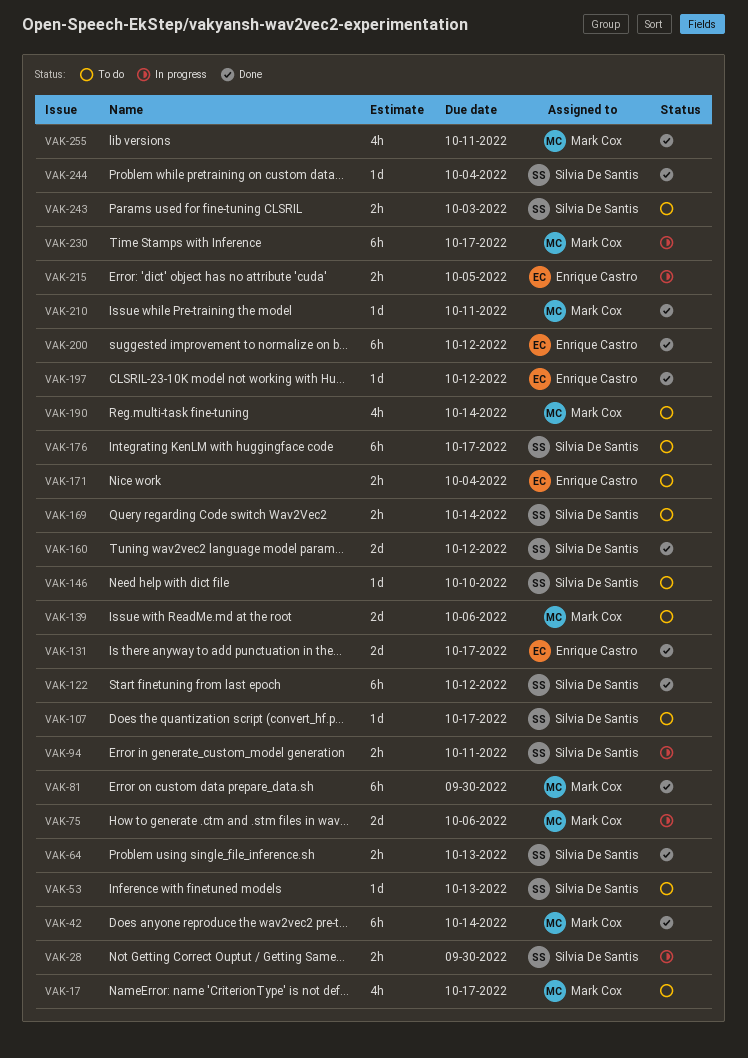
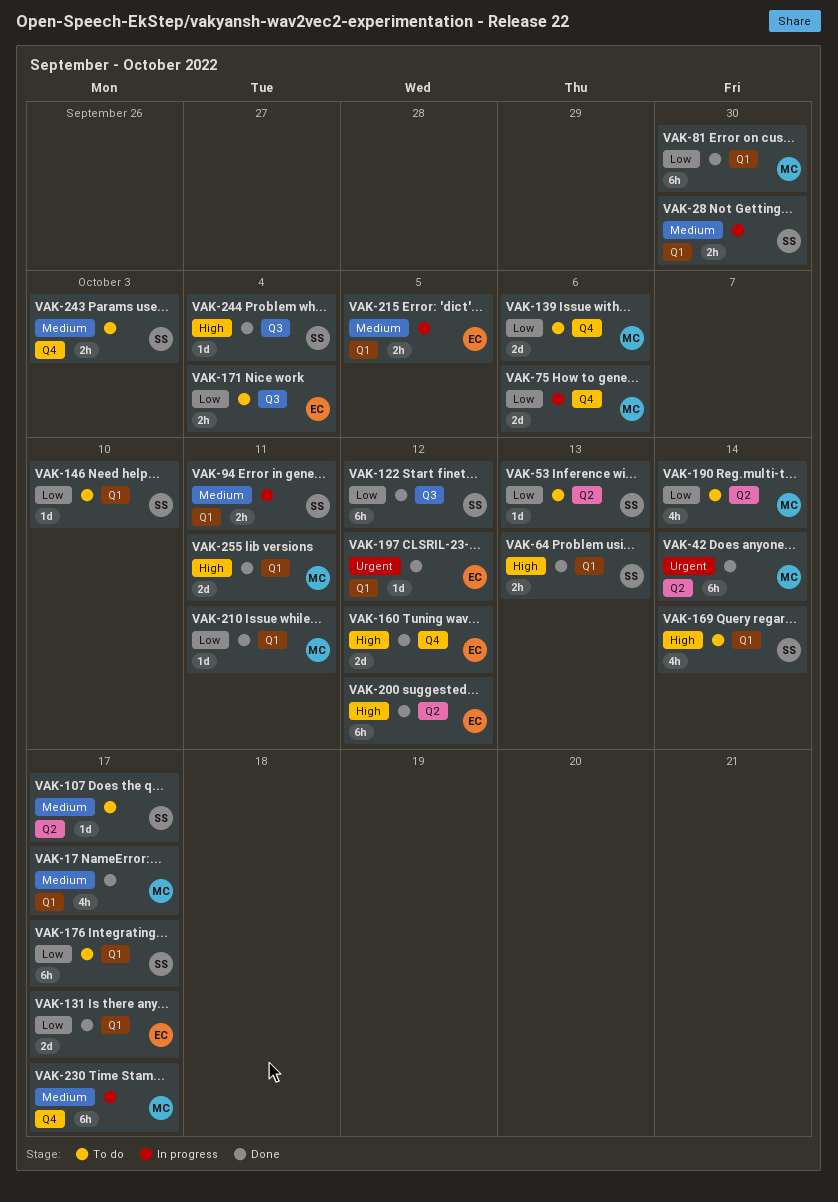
VAK-17, status: To do -> Done
VAK-160, owner: Silvia De Santis -> Enrique Castro
VAK-169, estimate: 2h -> 4h
VAK-255, estimate: 4h -> 2d

